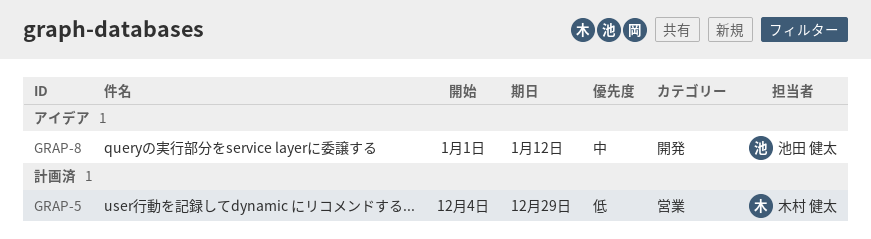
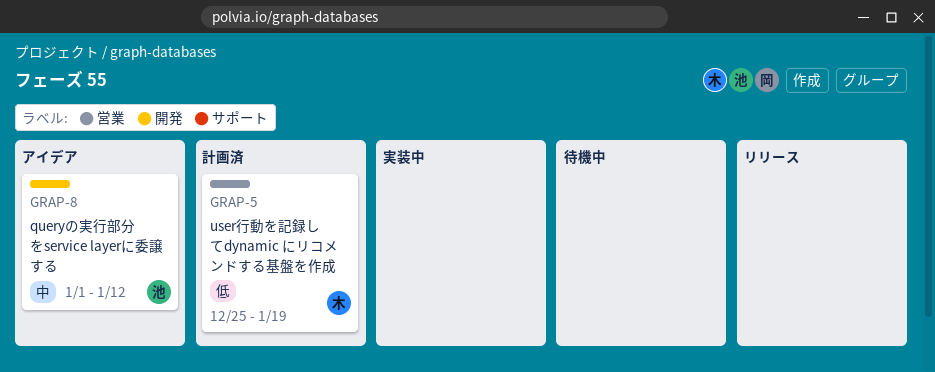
GRAP-5, start: Dec 4 -> Dec 25
GRAP-5, due: Dec 29 -> Jan 19

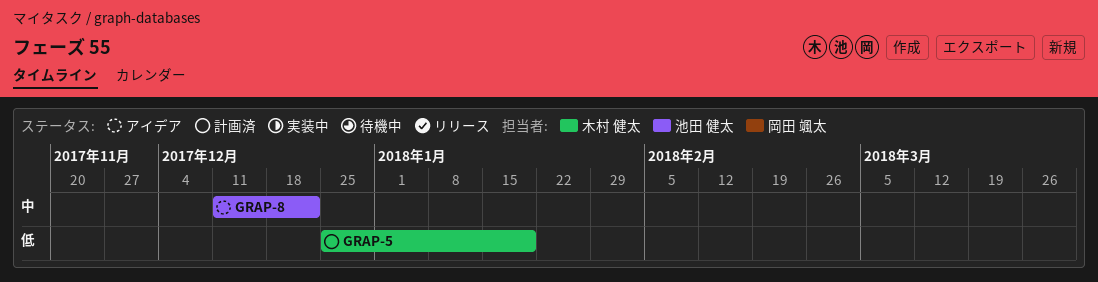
GRAP-8, start: Jan 1 -> Dec 11
GRAP-8, due: Jan 12 -> Dec 22

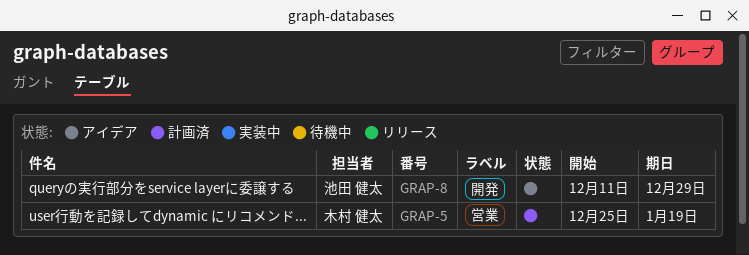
GRAP-8, due: Dec 22 -> Dec 29

